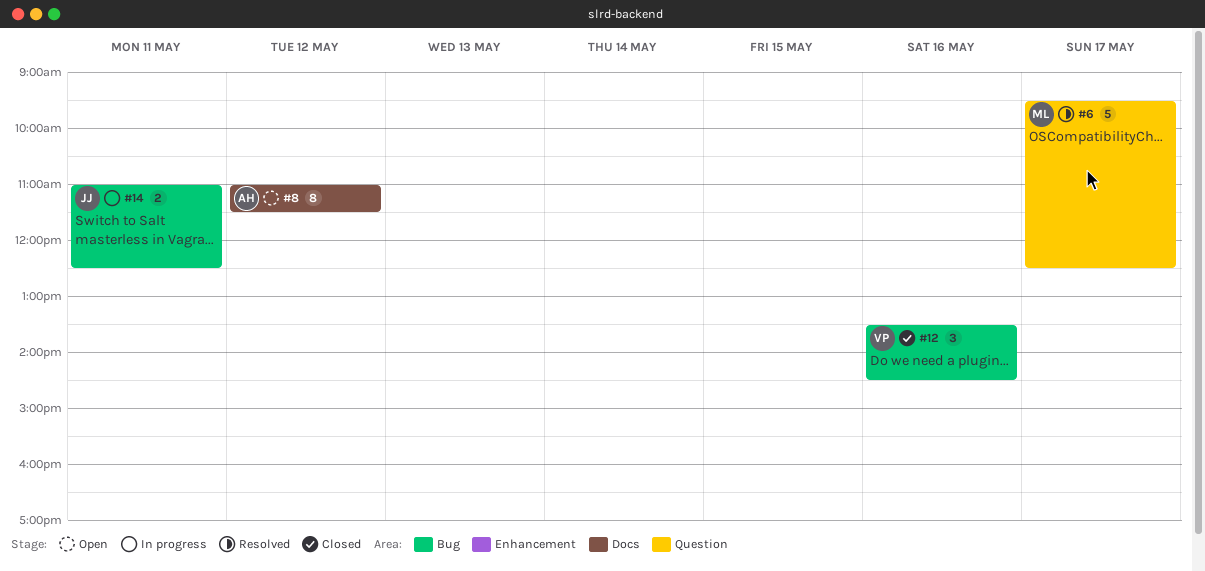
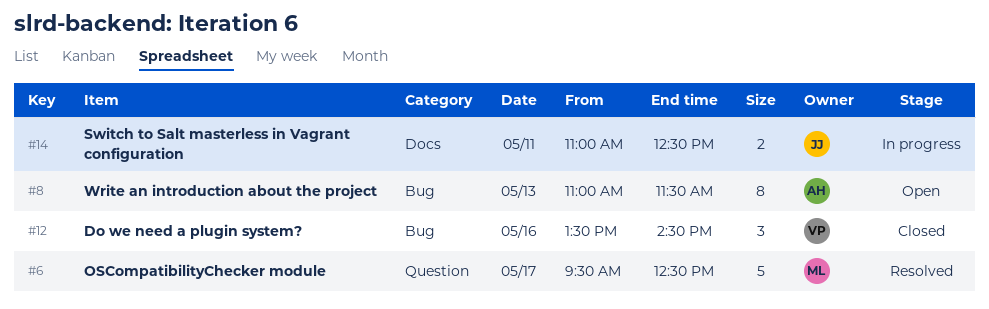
#8, label: Docs -> Bug
#8, day: May 12 -> May 13
#14, label: Bug -> Docs

